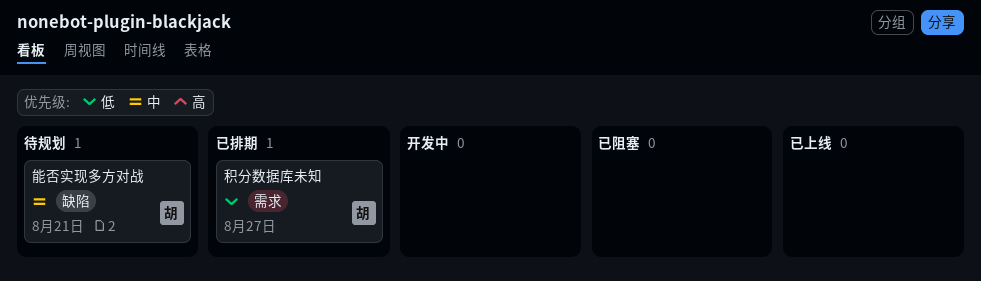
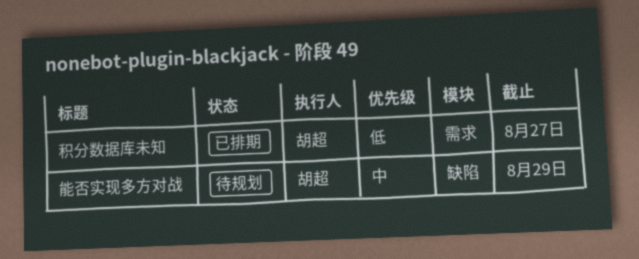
能否实现多方对战, due: Aug 21 -> Aug 29

